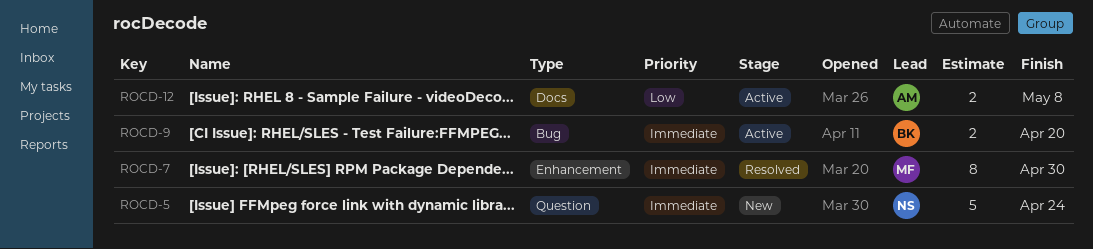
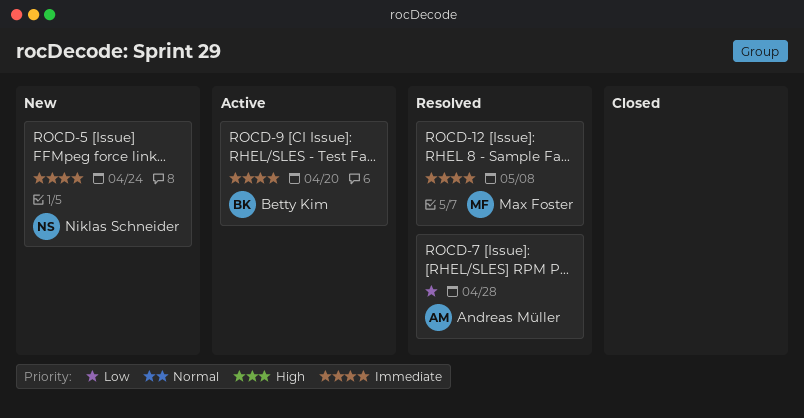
ROCD-7, owner: Max Foster -> Andreas Müller
ROCD-7, priority: Immediate -> Low
ROCD-7, due: Apr 30 -> Apr 28
ROCD-12, status: Active -> Resolved
ROCD-12, owner: Andreas Müller -> Max Foster
ROCD-12, priority: Low -> Immediate

